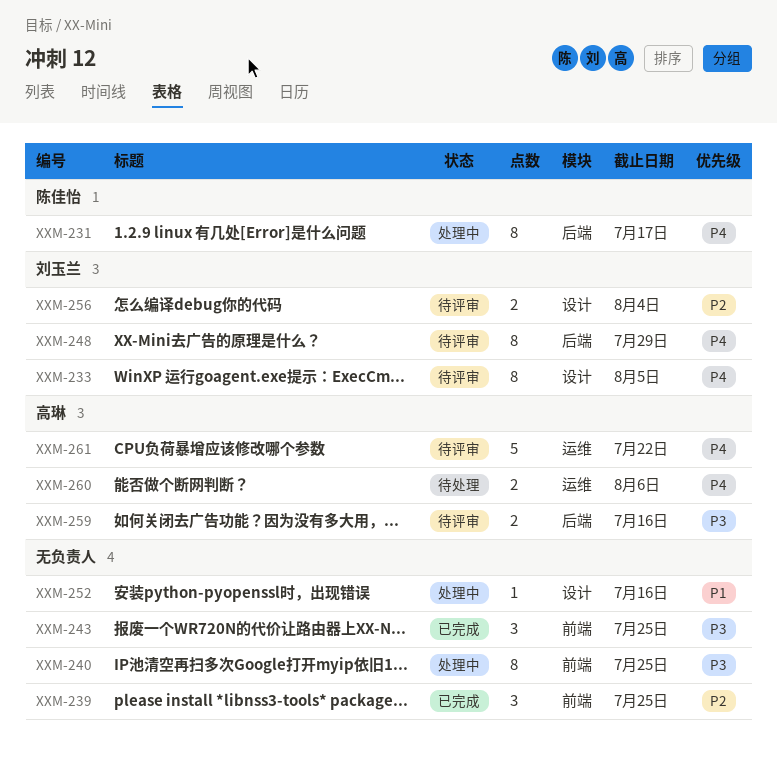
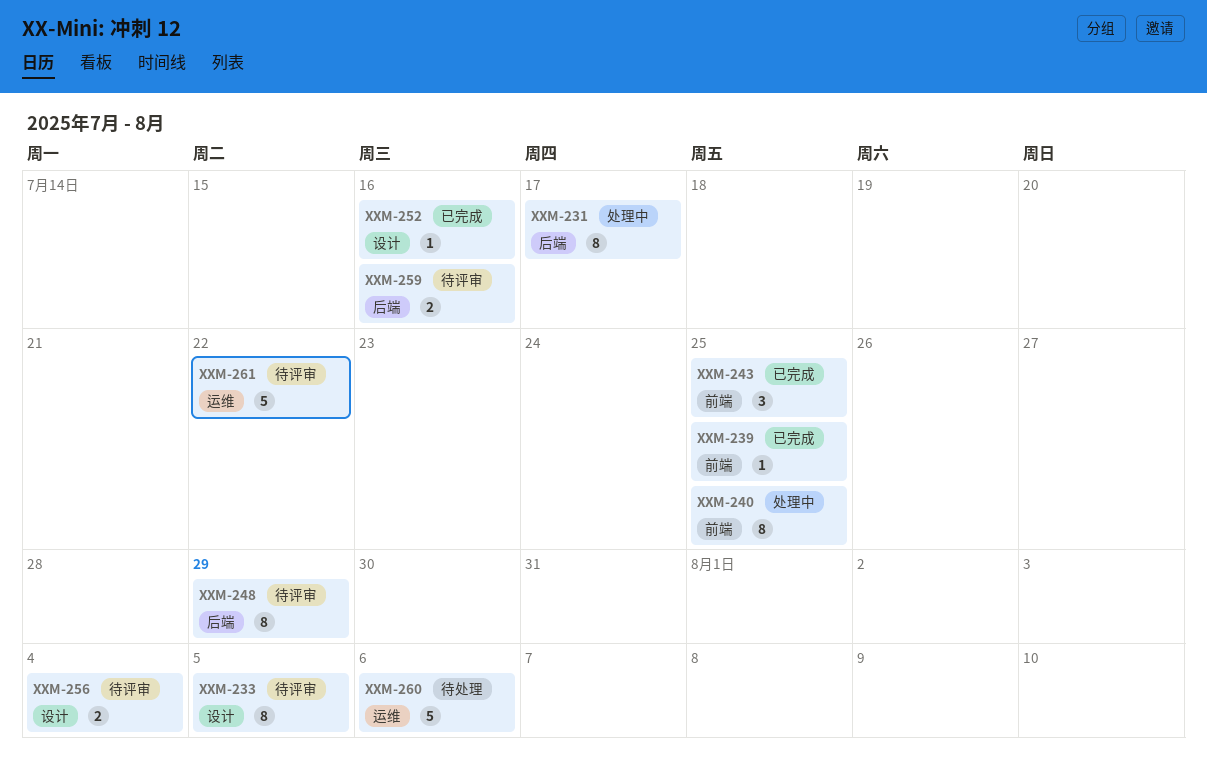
XXM-239, estimate: 3 -> 1
XXM-252, status: 处理中 -> 已完成
XXM-260, estimate: 2 -> 5

